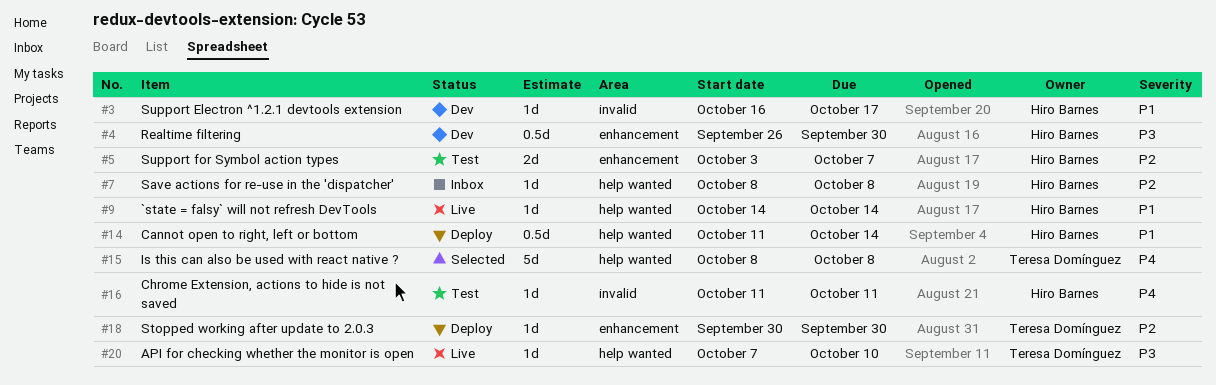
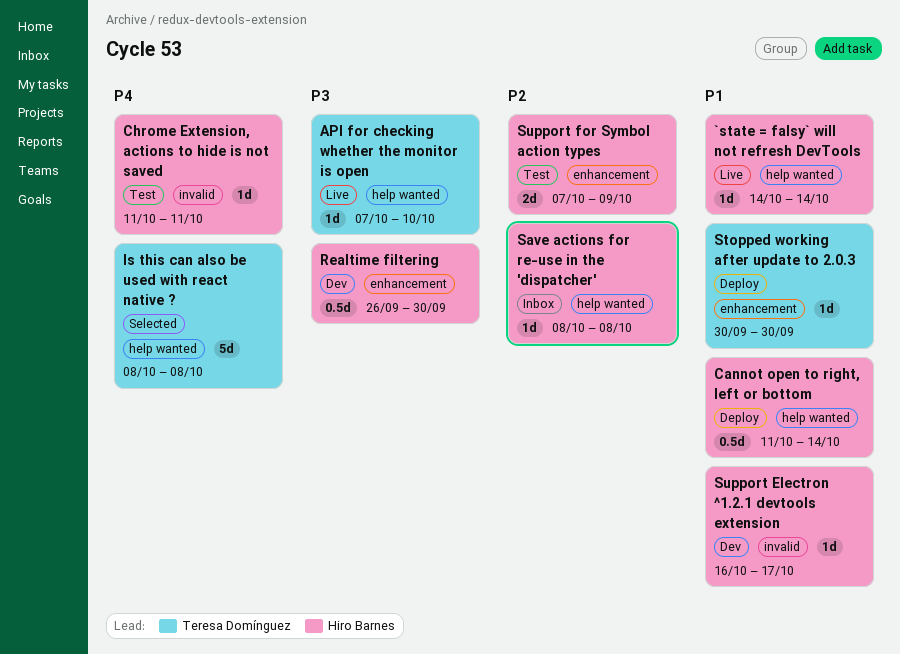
Stopped working after update to 2.0.3, priority: P2 -> P1
Support for Symbol action types, start: Oct 3 -> Oct 7
Support for Symbol action types, due: Oct 7 -> Oct 9

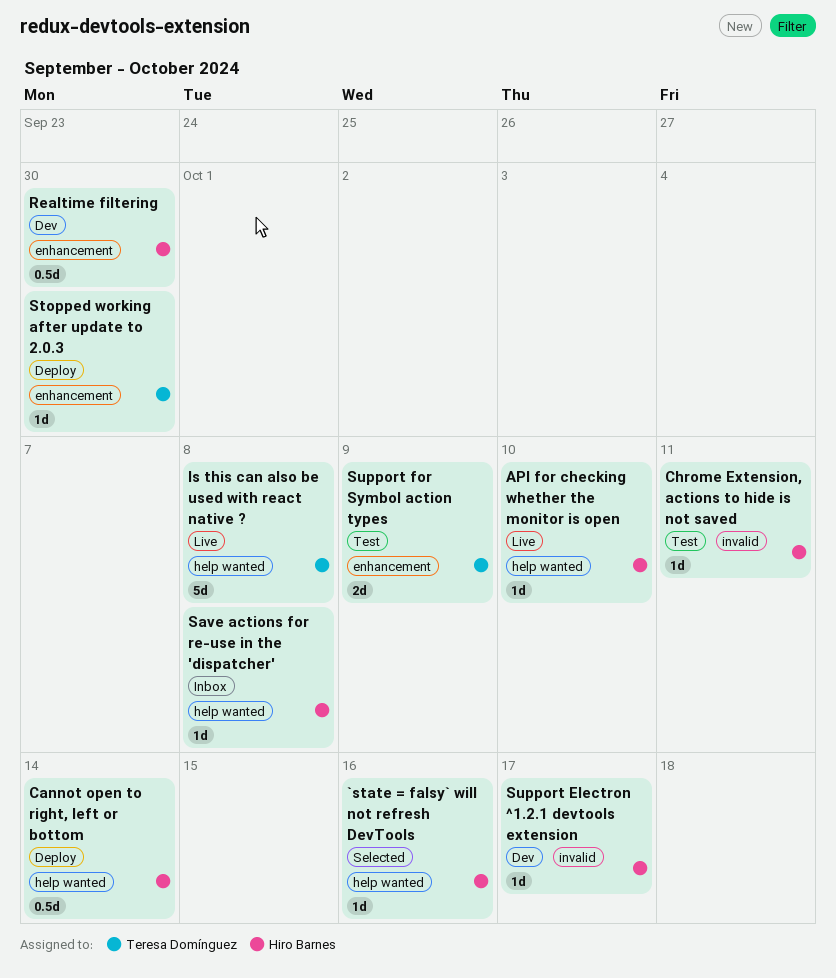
`state = falsy` will not refresh DevTools, status: Live -> Selected
`state = falsy` will not refresh DevTools, due: Oct 14 -> Oct 16
API for checking whether the monitor is open, owner: Teresa Domínguez -> Hiro Barnes
Is this can also be used with react native ?, status: Selected -> Live
Support for Symbol action types, owner: Hiro Barnes -> Teresa Domínguez

